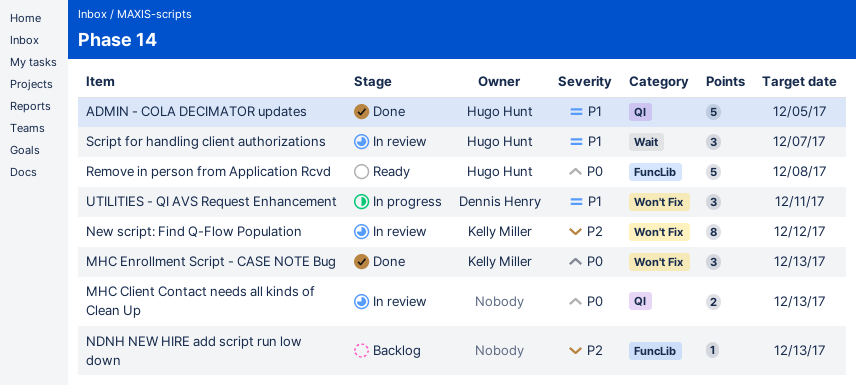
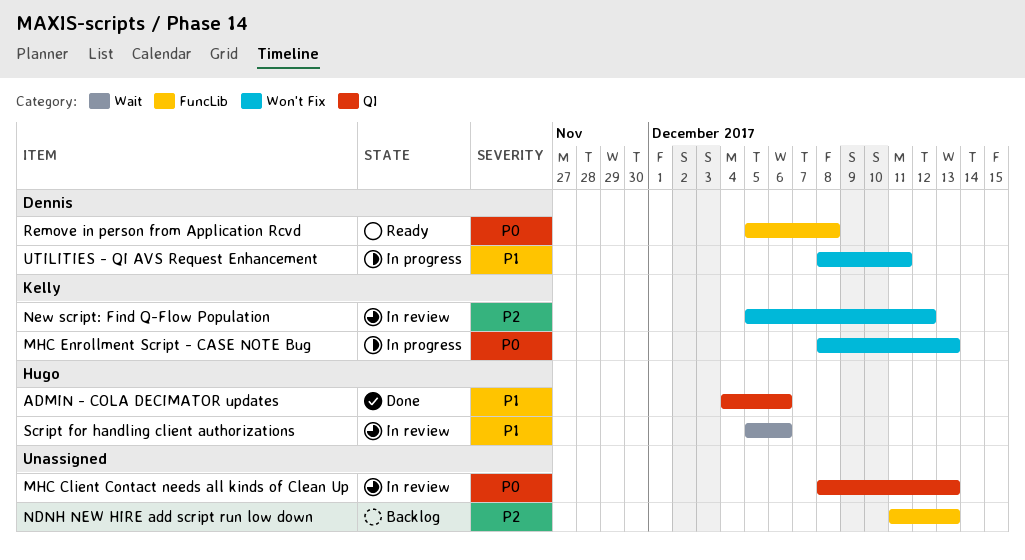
ADMIN - COLA DECIMATOR updates, due: Dec 5 -> Dec 6
MHC Enrollment Script - CASE NOTE Bug, status: Done -> In progress
Remove in person from Application Rcvd, owner: Hugo Hunt -> Dennis Henry
Script for handling client authorizations, due: Dec 7 -> Dec 6

